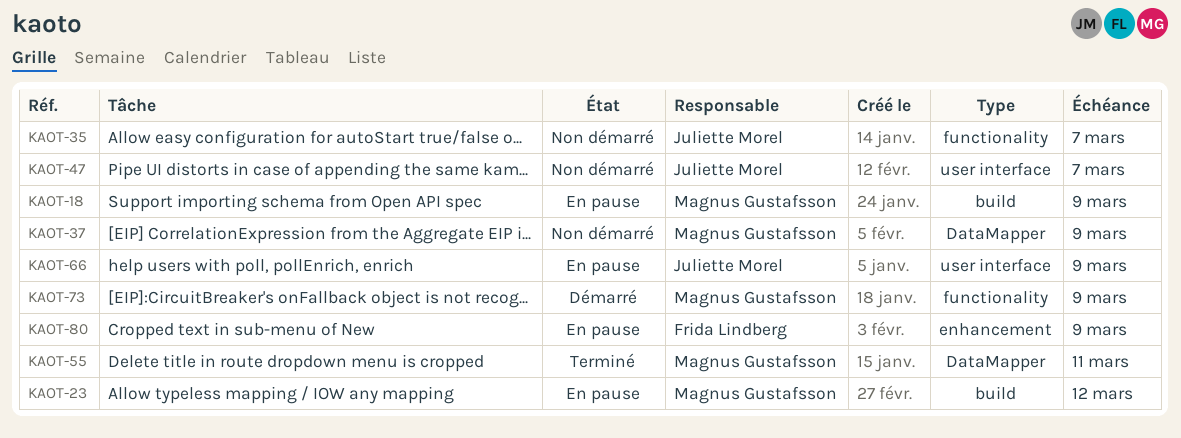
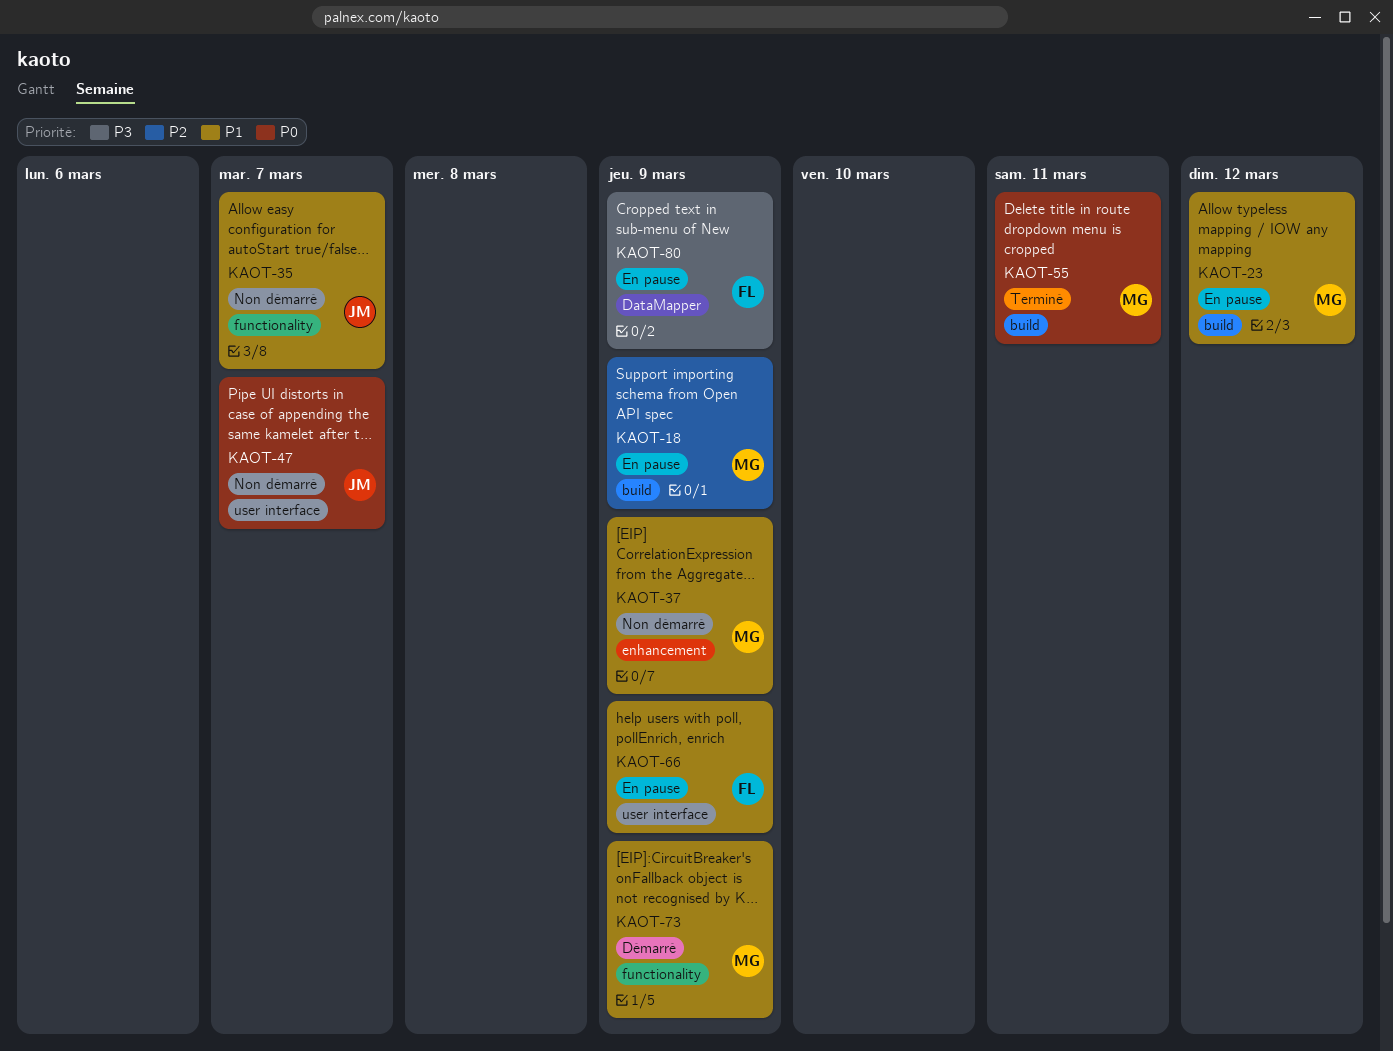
KAOT-37, label: DataMapper -> enhancement
KAOT-55, label: DataMapper -> build
KAOT-66, owner: Juliette Morel -> Frida Lindberg
KAOT-80, label: enhancement -> DataMapper

